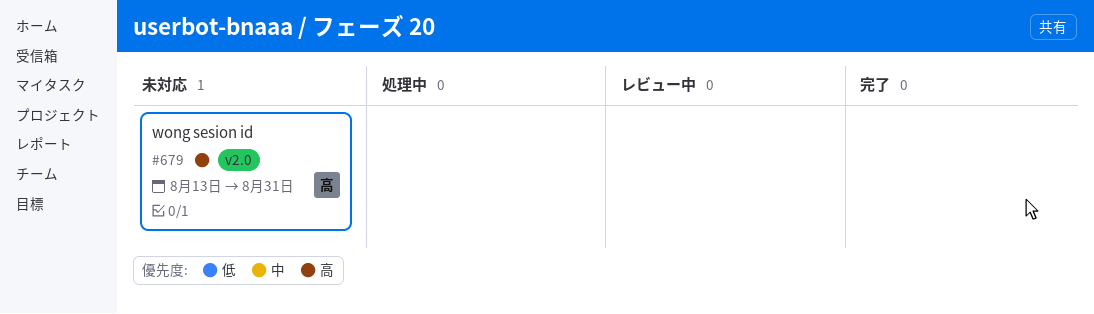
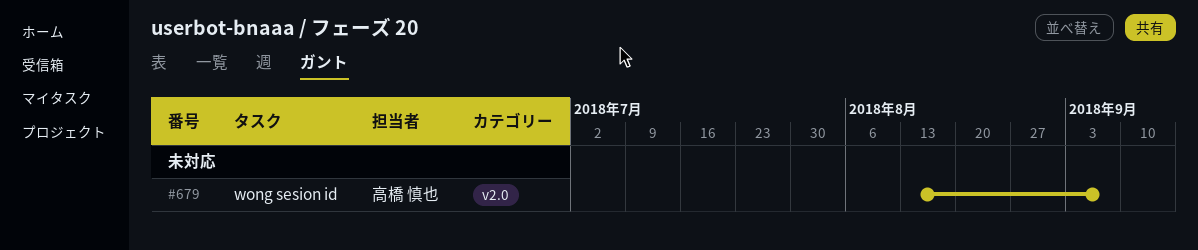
#679, due: Aug 31 -> Sep 7

